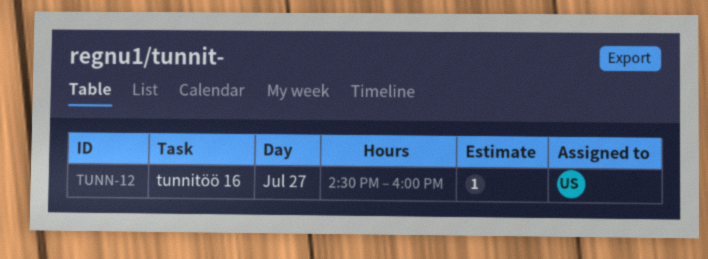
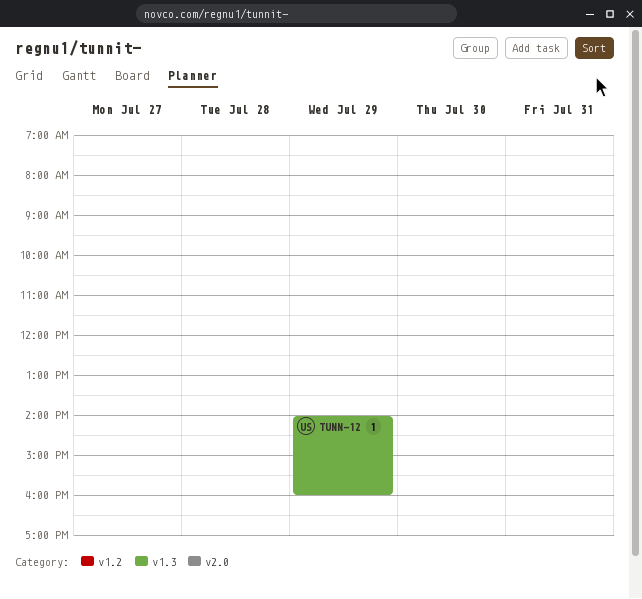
TUNN-12, day: Jul 27 -> Jul 29
TUNN-12, begins: 14:30 -> 14:00

